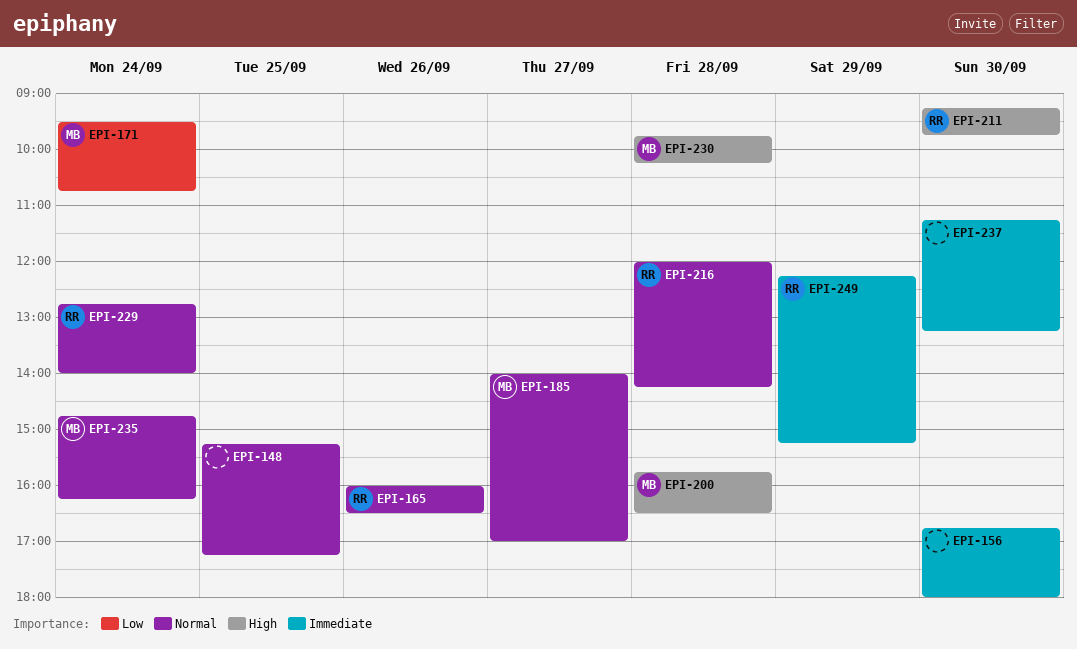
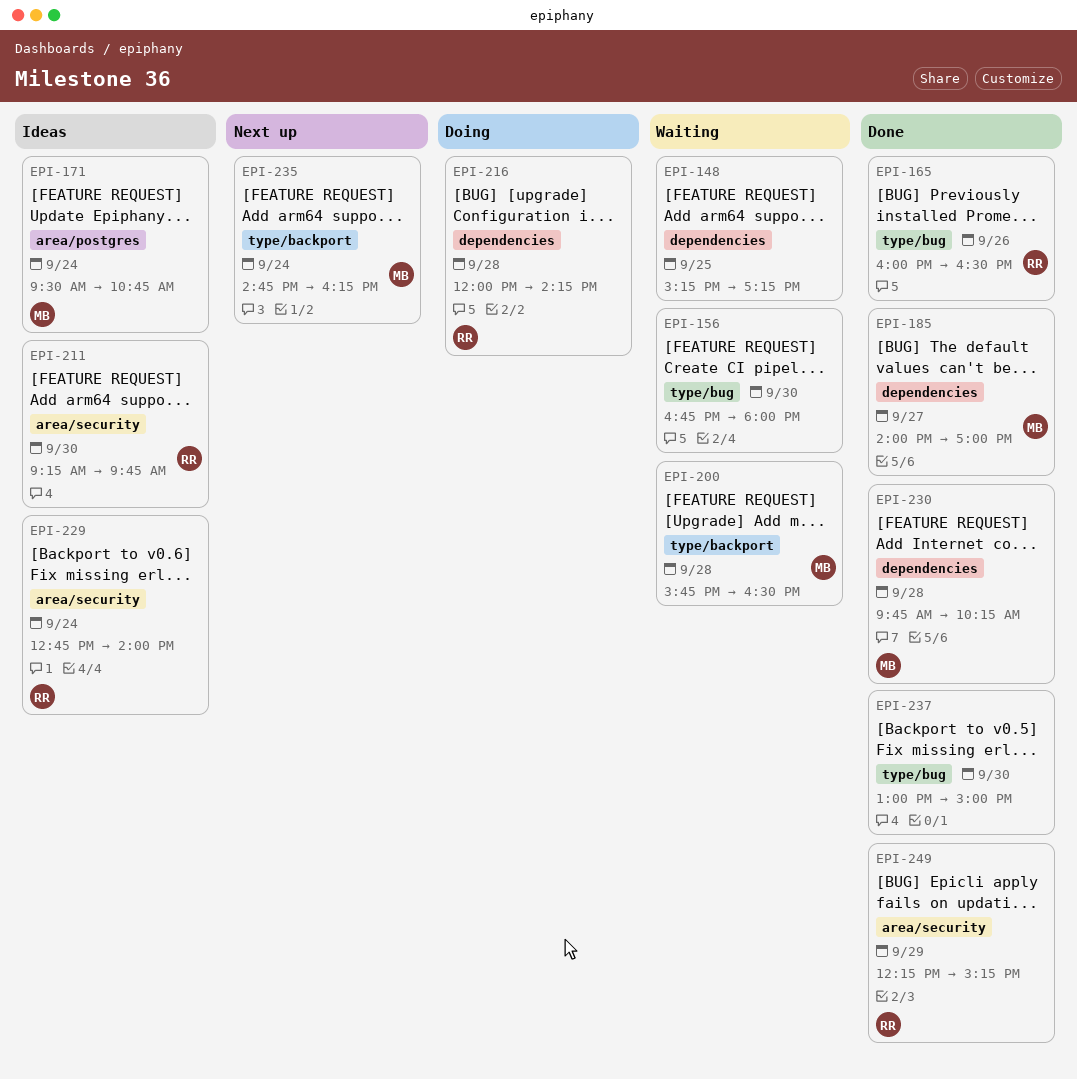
EPI-237, begins: 11:15 -> 13:00
EPI-237, ends: 13:15 -> 15:00

